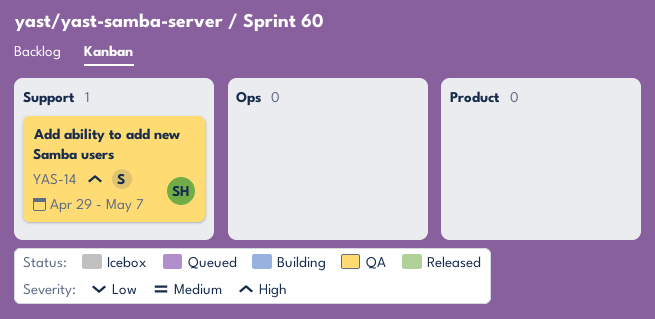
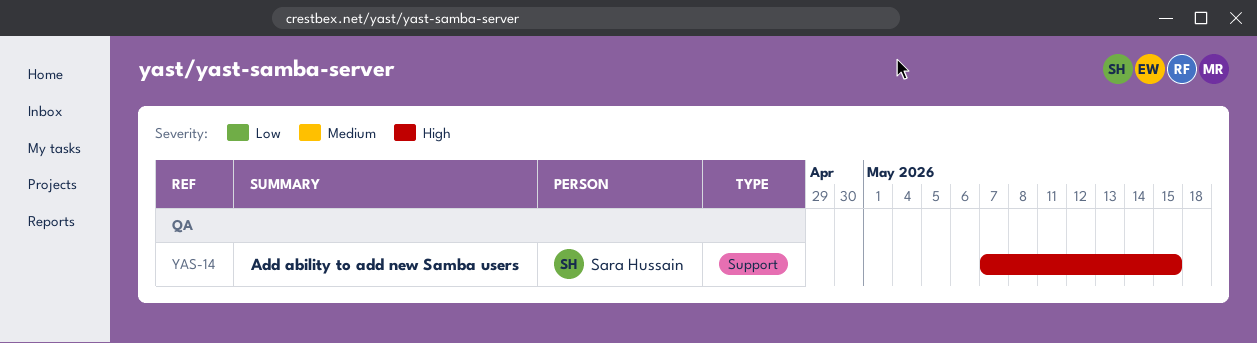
YAS-14, start: Apr 29 -> May 7
YAS-14, due: May 7 -> May 15

